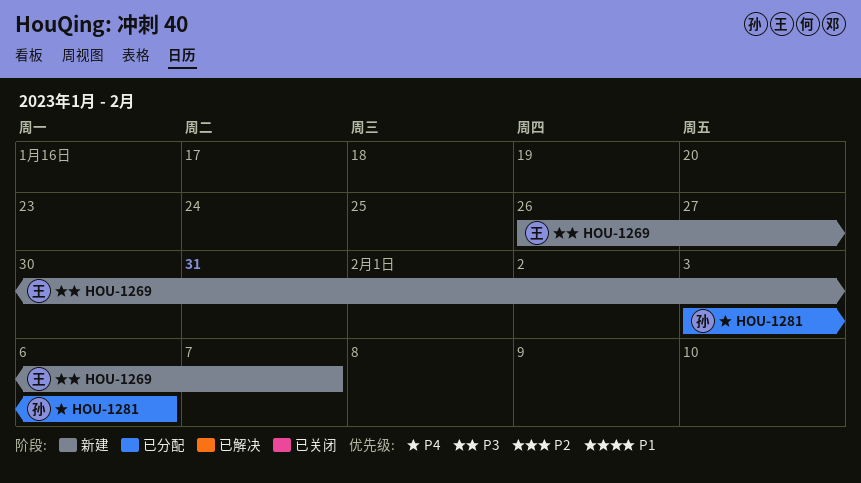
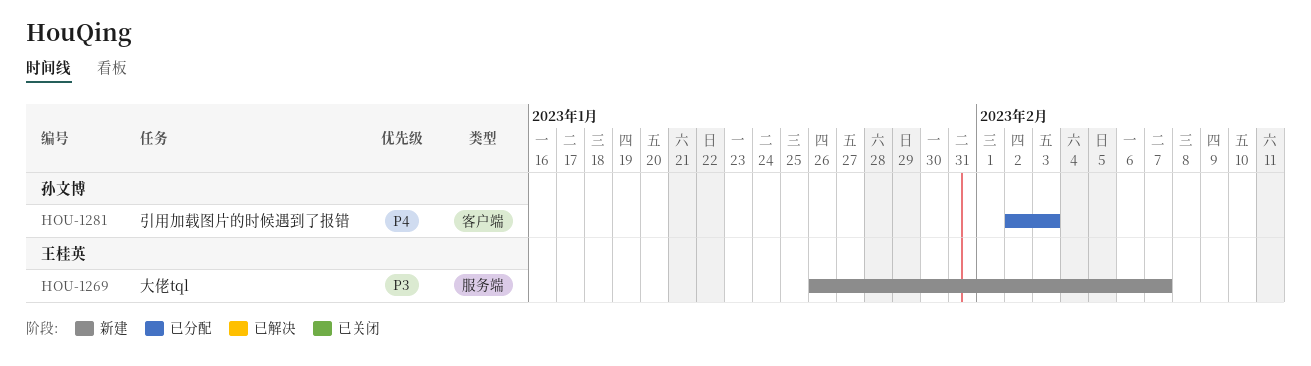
HOU-1281, start: Feb 3 -> Feb 2
HOU-1281, due: Feb 6 -> Feb 3

